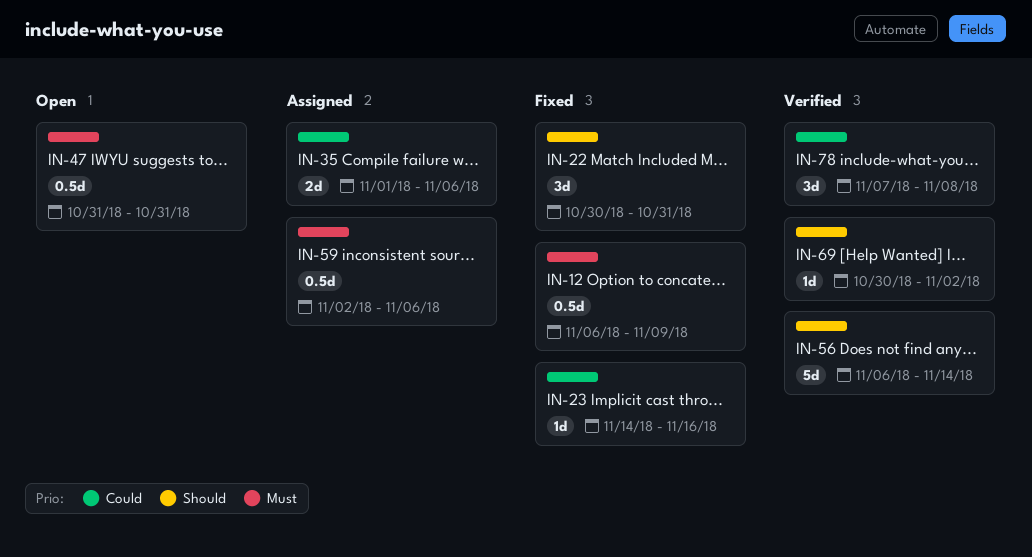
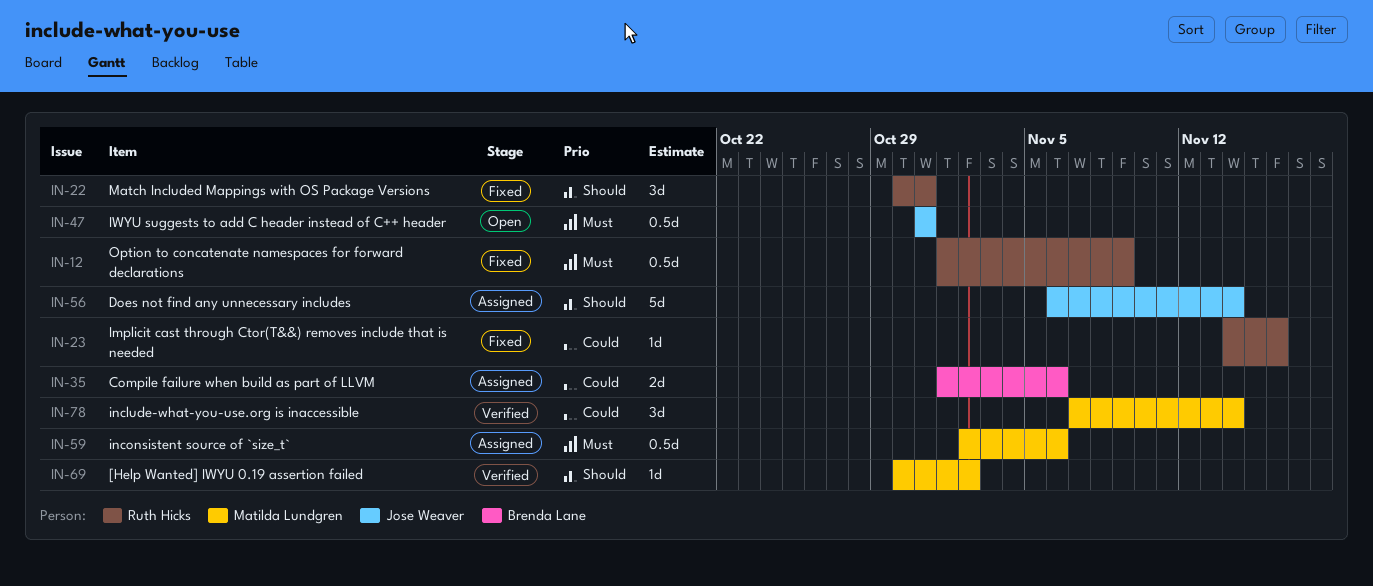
IN-12, start: Nov 6 -> Nov 1
IN-56, status: Verified -> Assigned
IN-78, due: Nov 8 -> Nov 14

